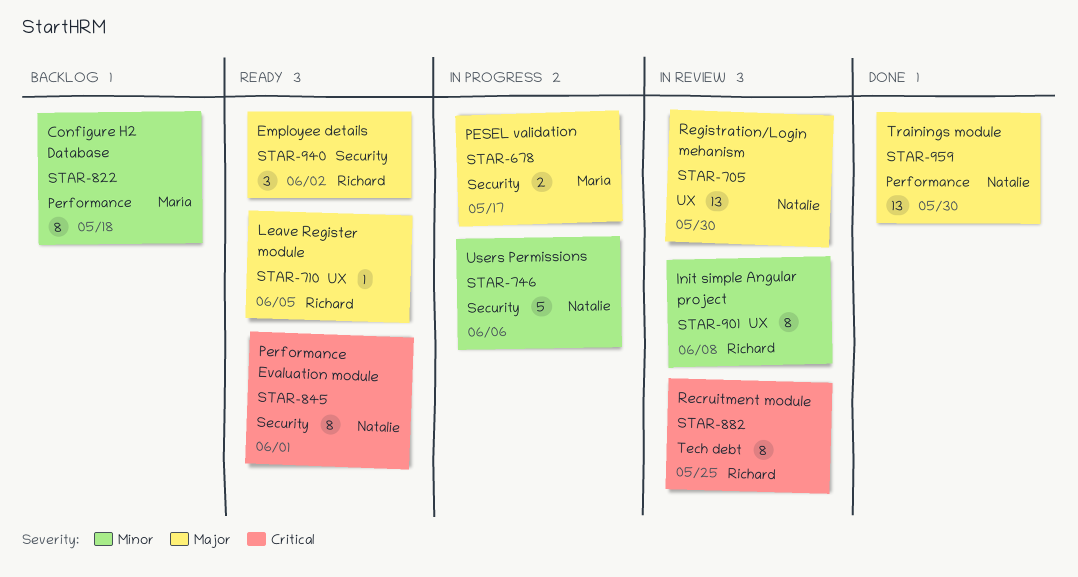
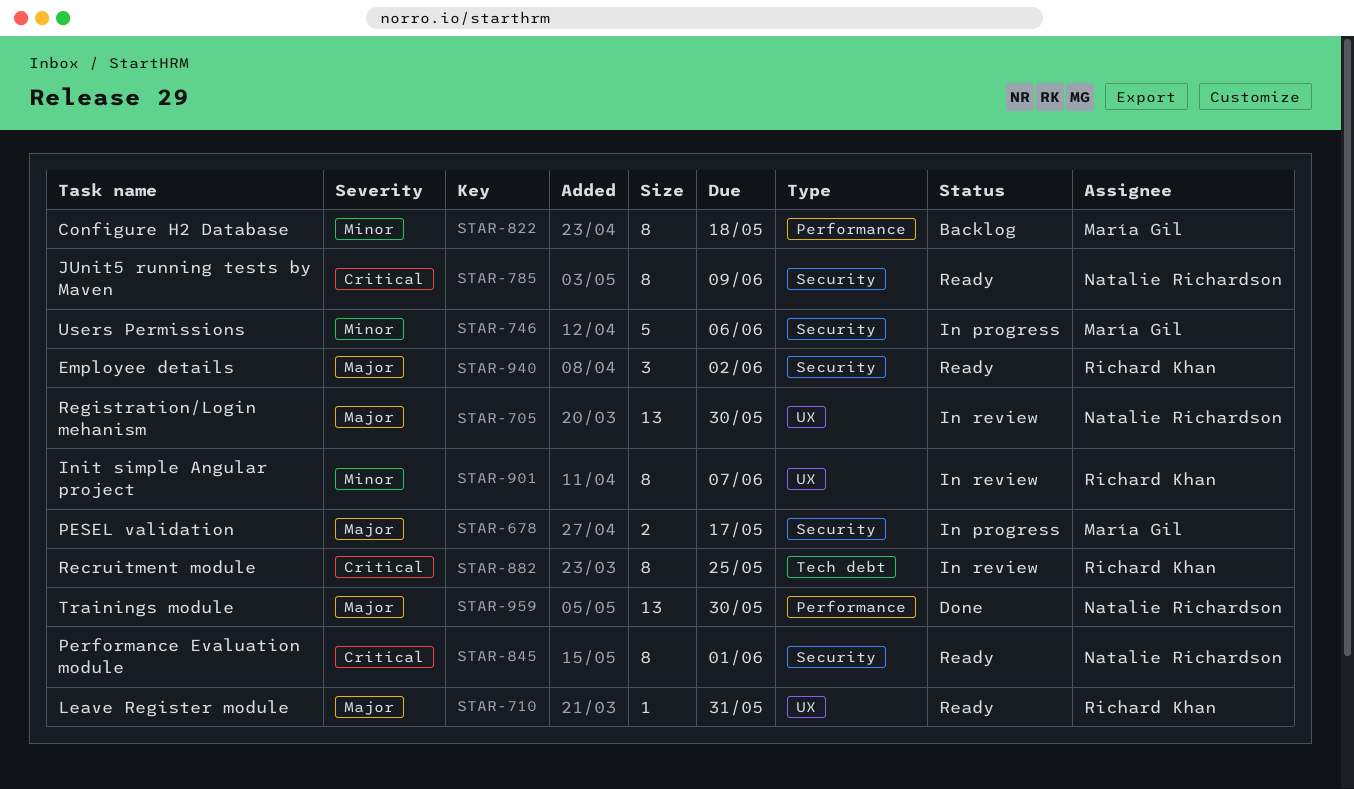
STAR-710, due: Jun 5 -> May 31
STAR-746, owner: Natalie Richardson -> María Gil
STAR-785: none -> present
STAR-901, due: Jun 8 -> Jun 7

